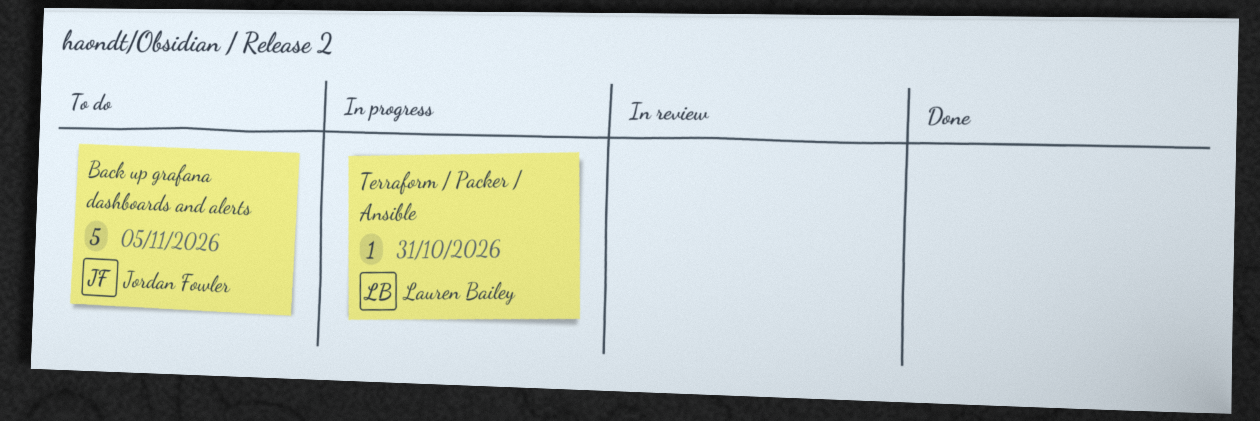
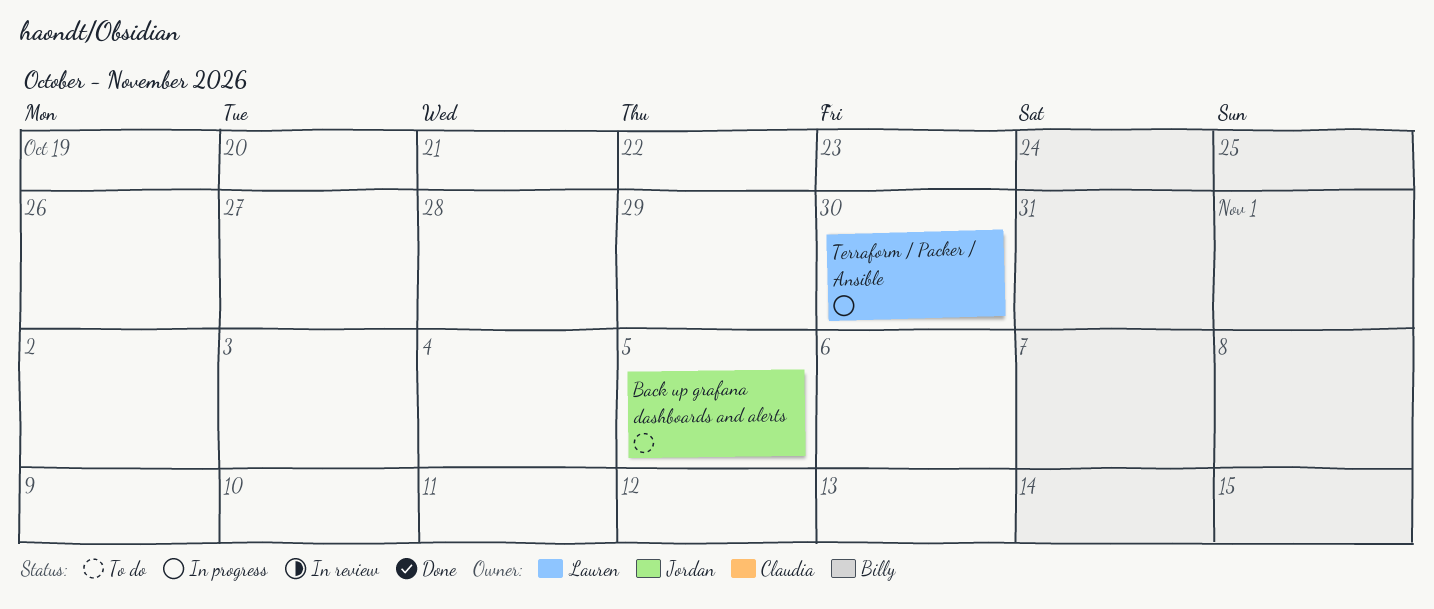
Terraform / Packer / Ansible, due: Oct 31 -> Oct 30

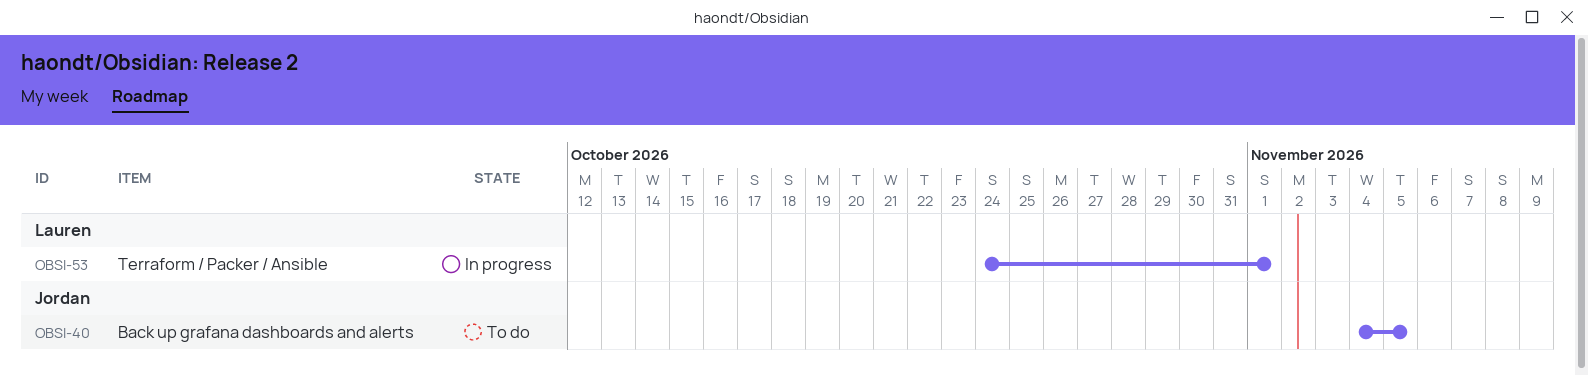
Terraform / Packer / Ansible, due: Oct 30 -> Nov 1

